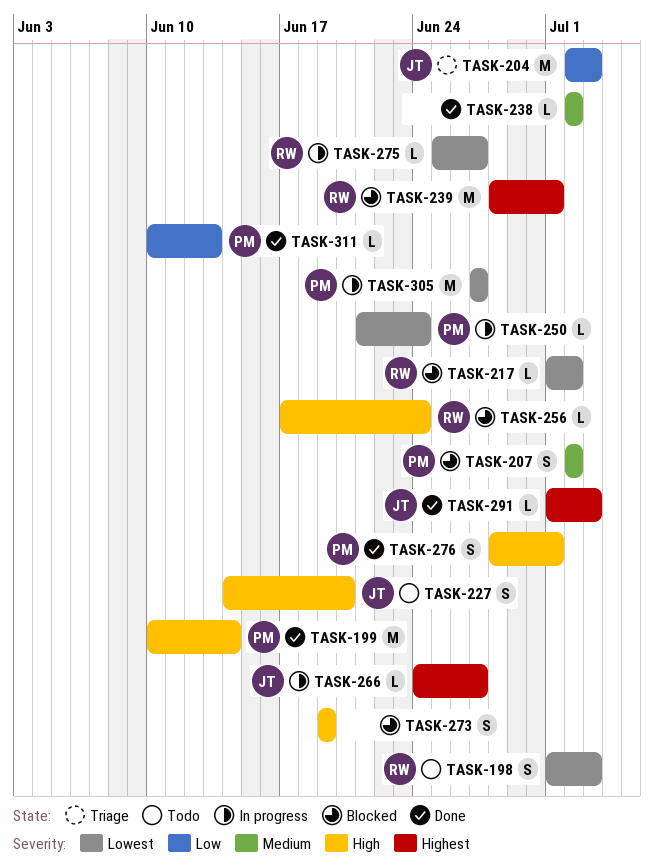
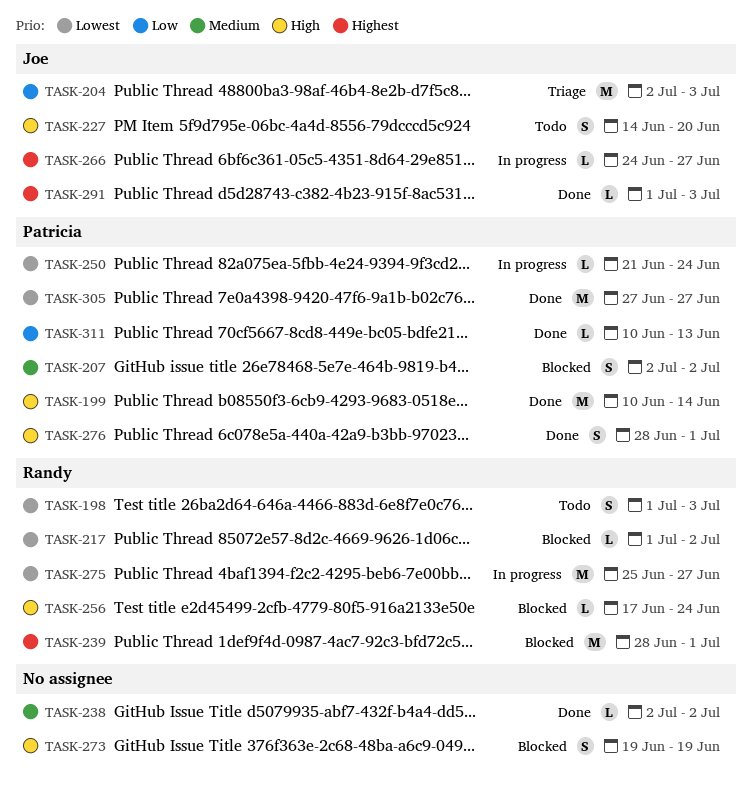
TASK-275, estimate: L -> M
TASK-305, status: In progress -> Done

